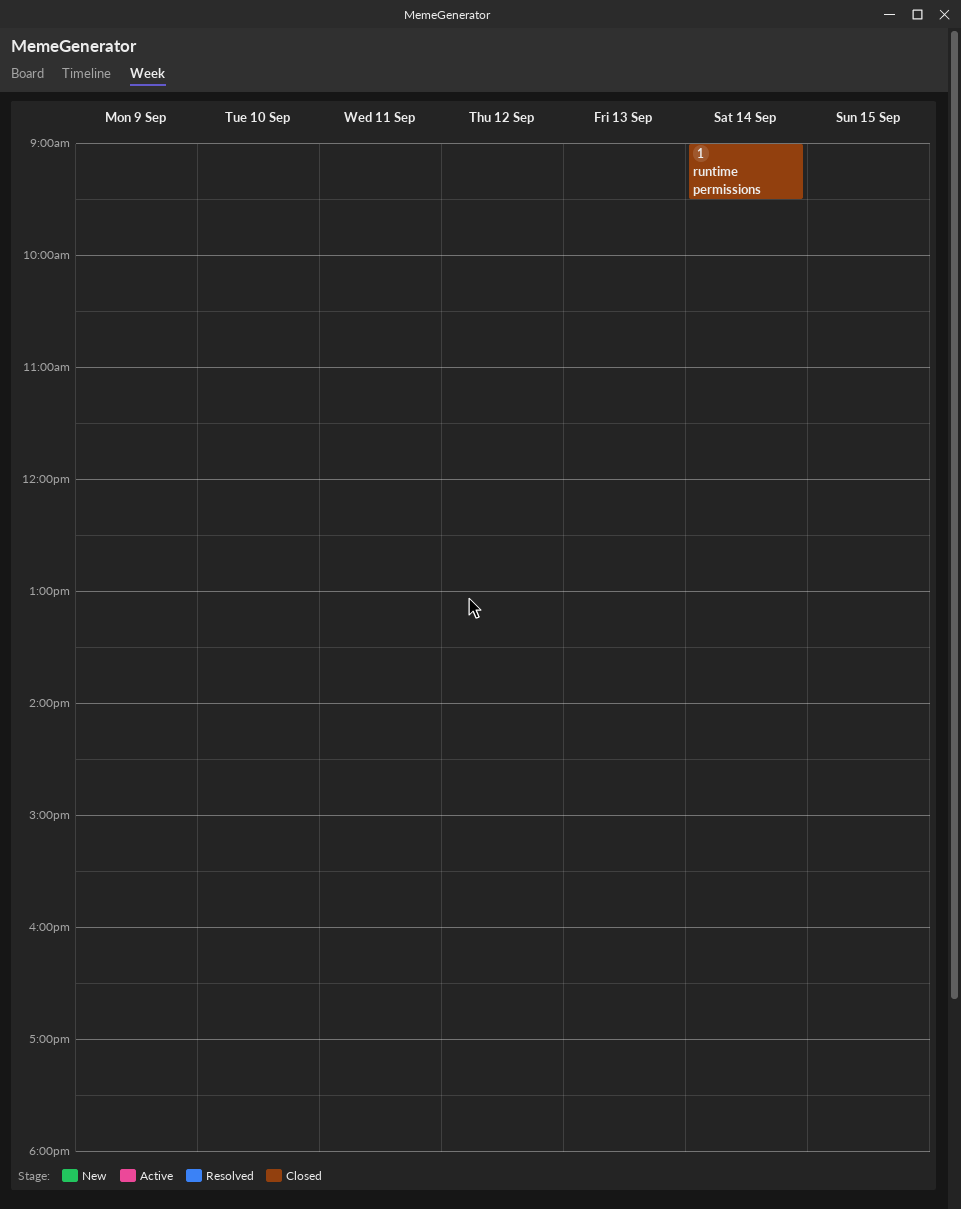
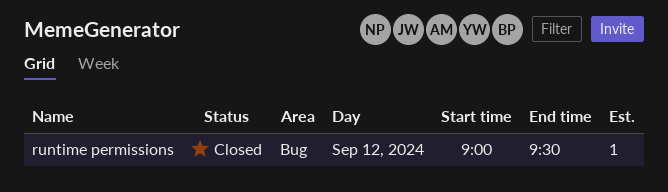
runtime permissions, day: Sep 14 -> Sep 12

